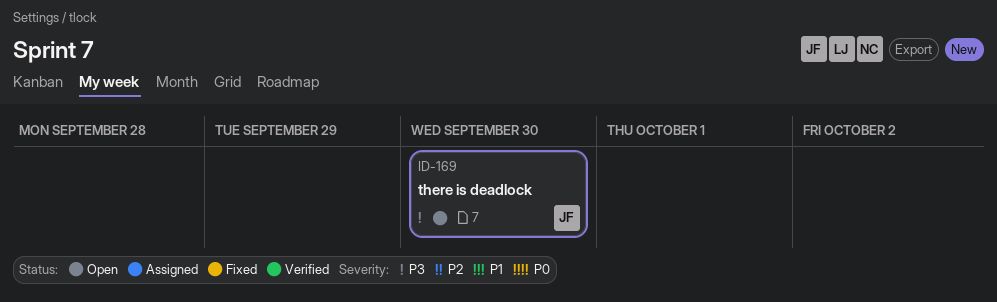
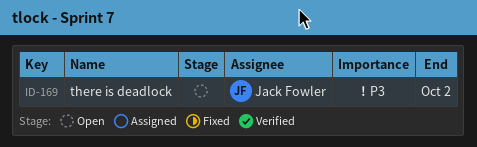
ID-169, due: Sep 30 -> Oct 2

